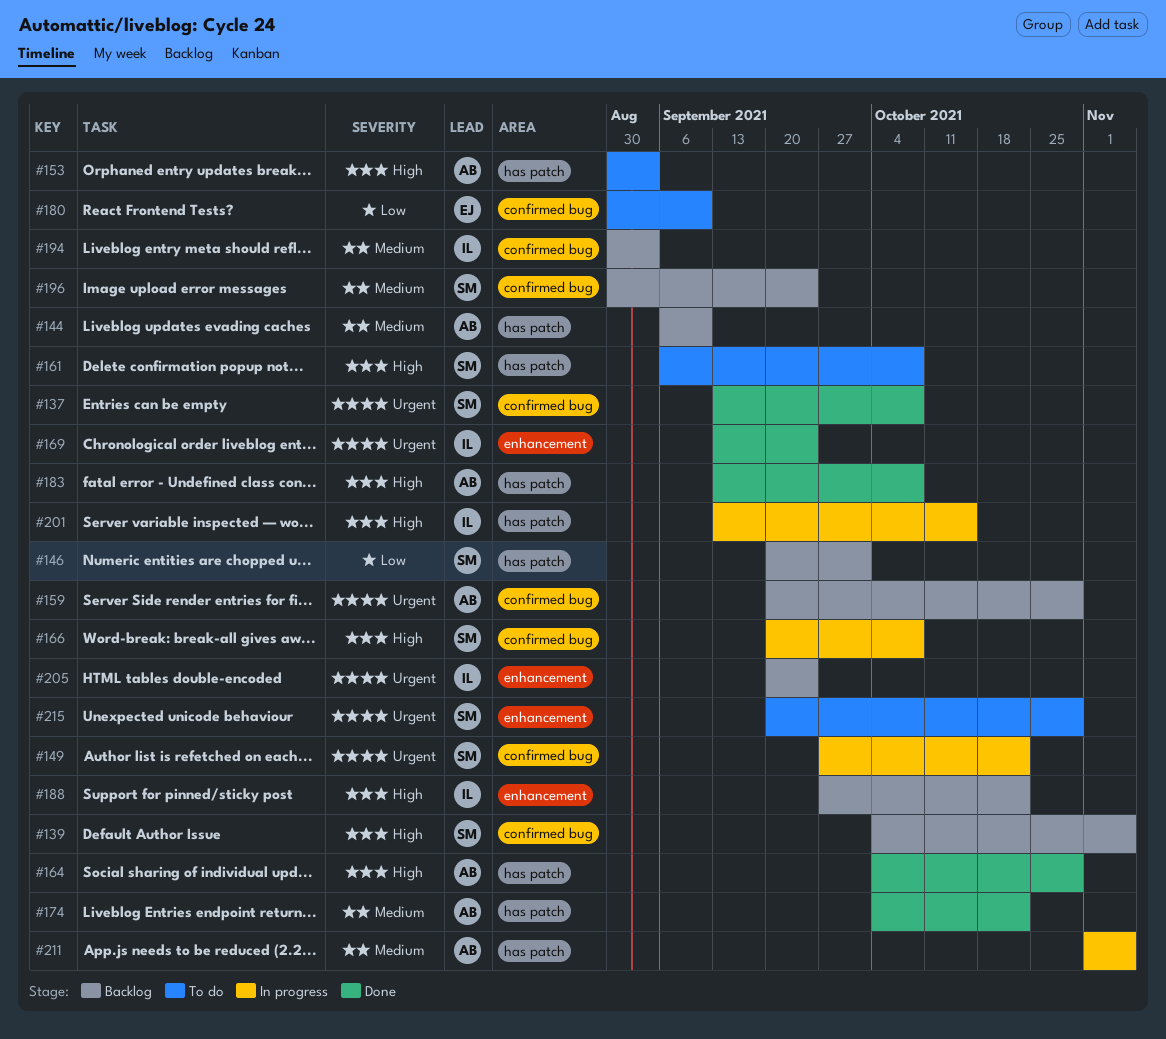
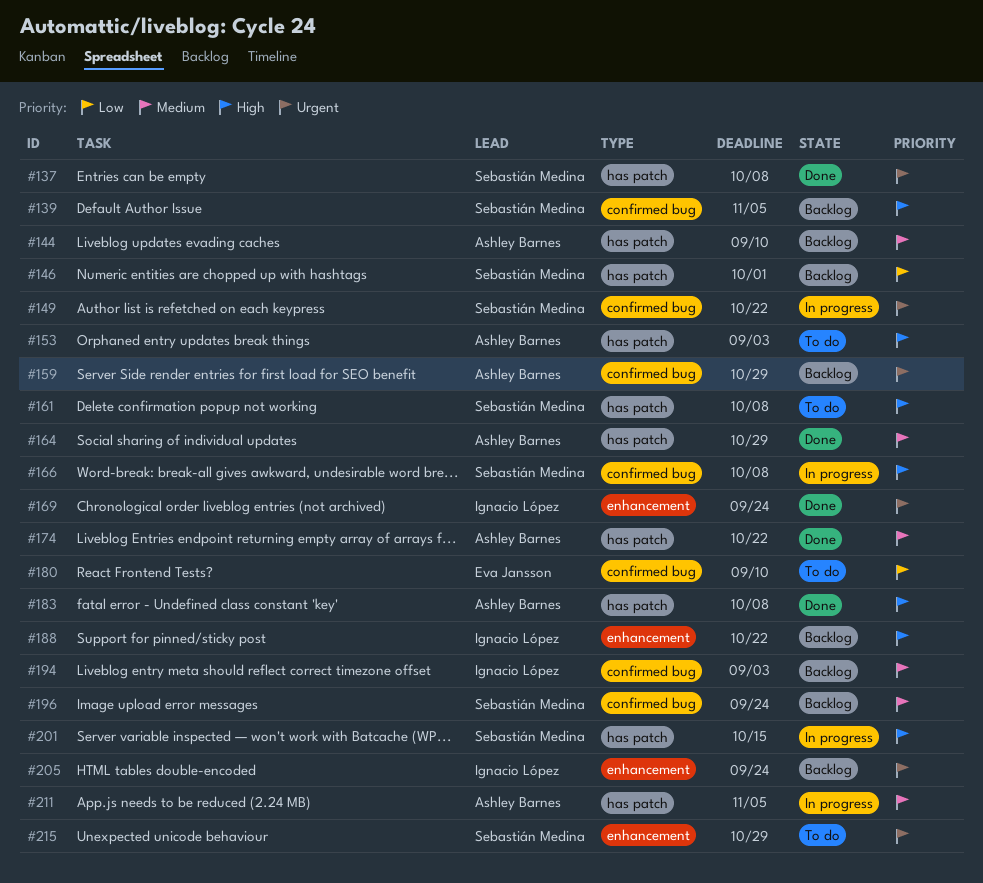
#137, label: confirmed bug -> has patch
#164, priority: High -> Medium
#201, owner: Ignacio López -> Sebastián Medina

